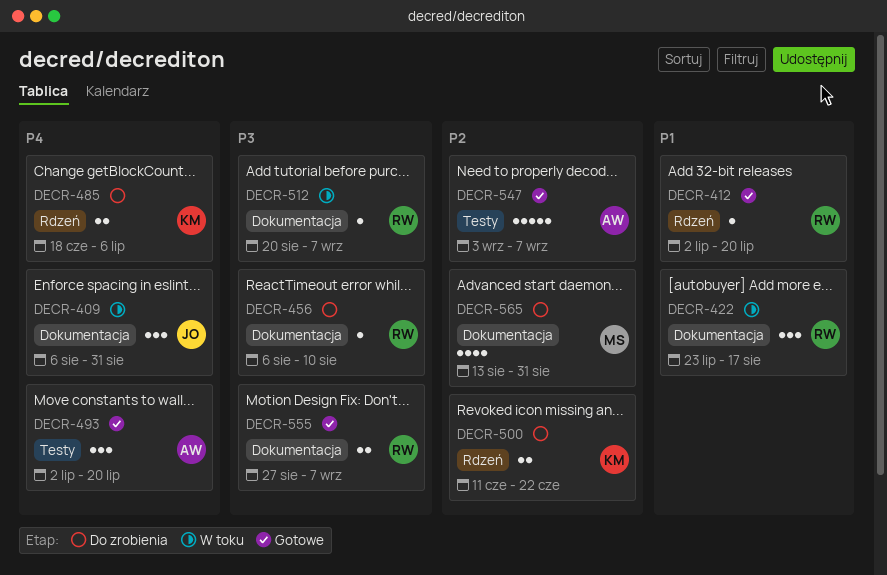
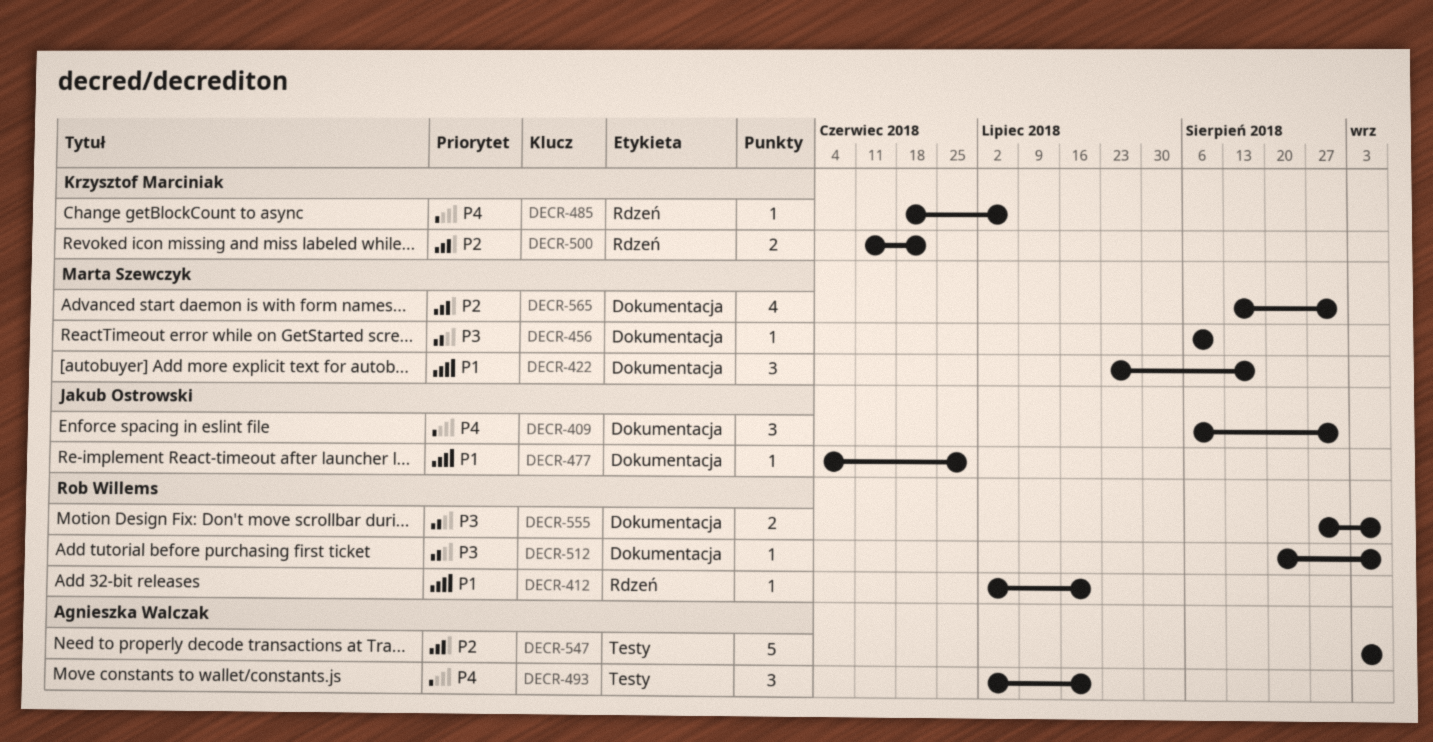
DECR-422, owner: Rob Willems -> Marta Szewczyk
DECR-456, owner: Rob Willems -> Marta Szewczyk
DECR-477: none -> present
DECR-485, estimate: 2 -> 1

